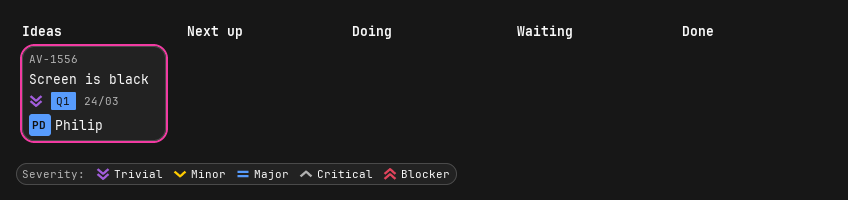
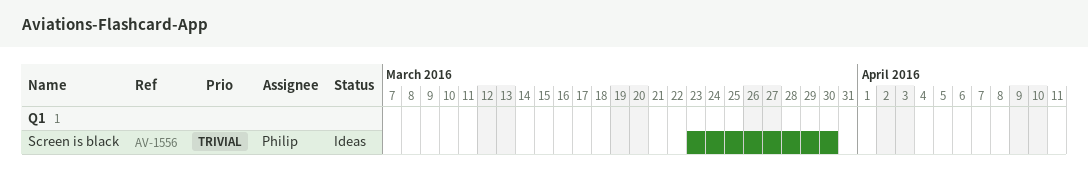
AV-1556, due: Mar 24 -> Mar 30

